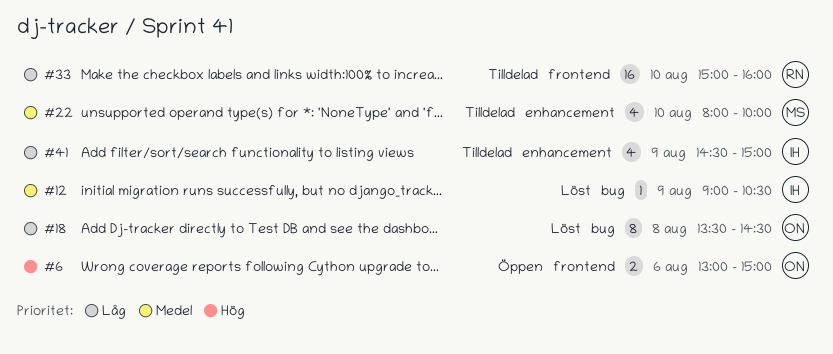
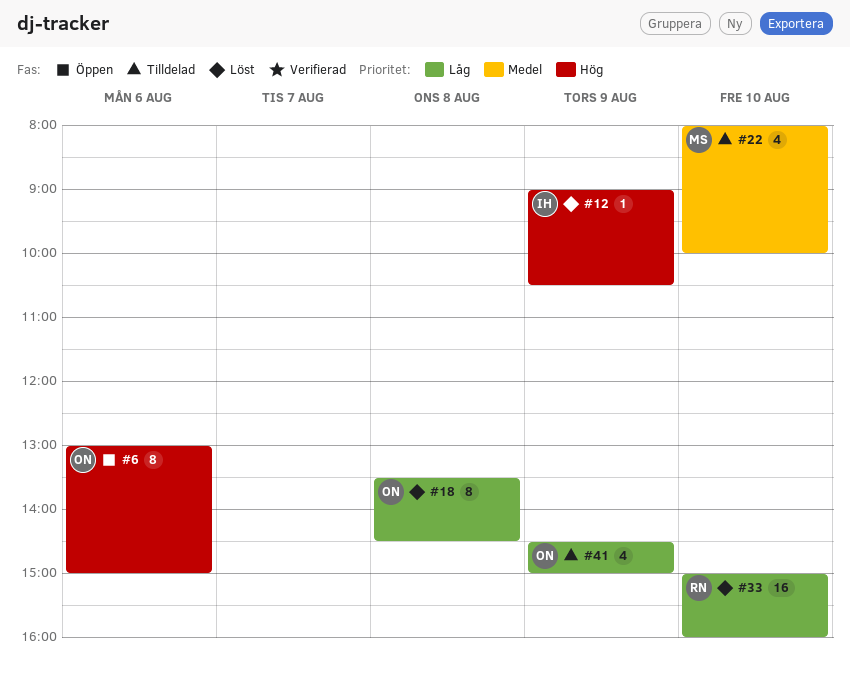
#6, estimate: 2 -> 8
#12, priority: Medel -> Hög
#33, status: Tilldelad -> Löst
#41, owner: IH -> ON

